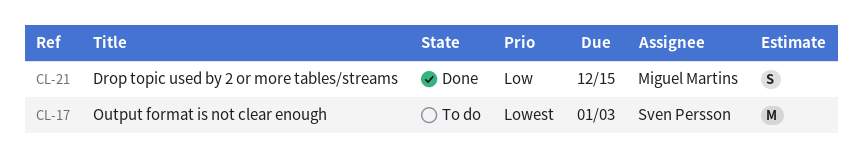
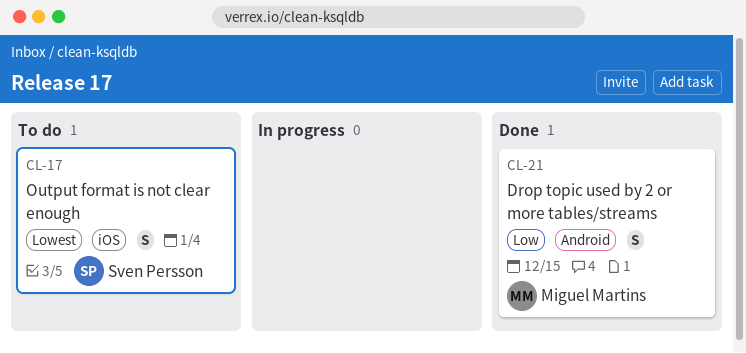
CL-17, estimate: M -> S
CL-17, due: Jan 3 -> Jan 4

